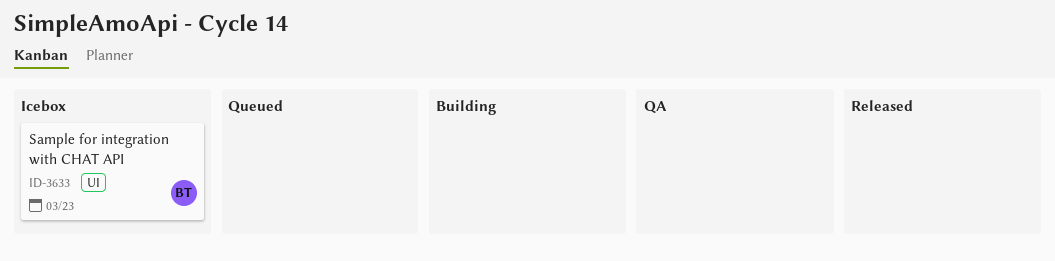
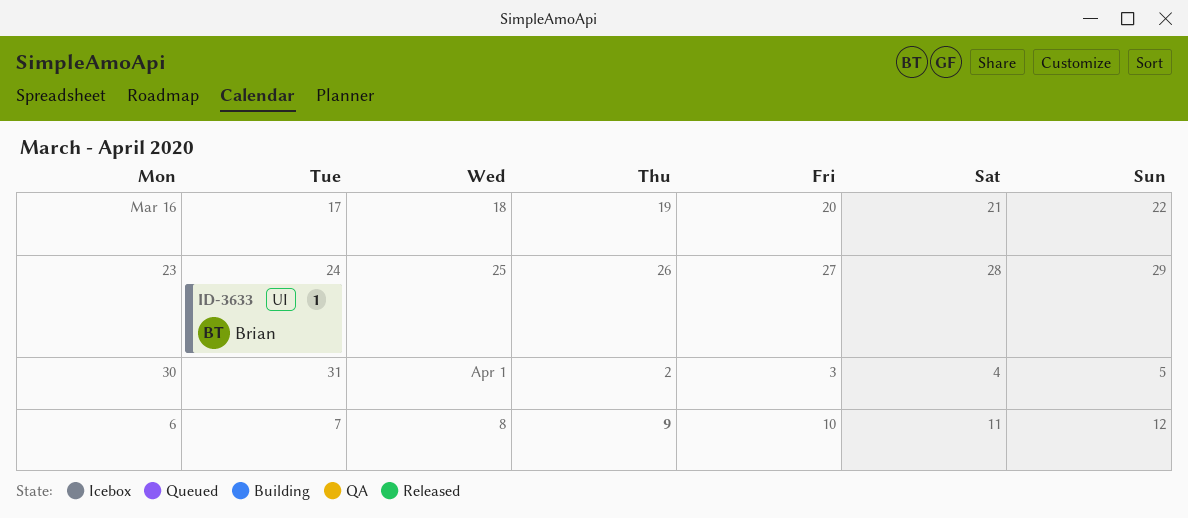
ID-3633, due: Mar 23 -> Mar 24

